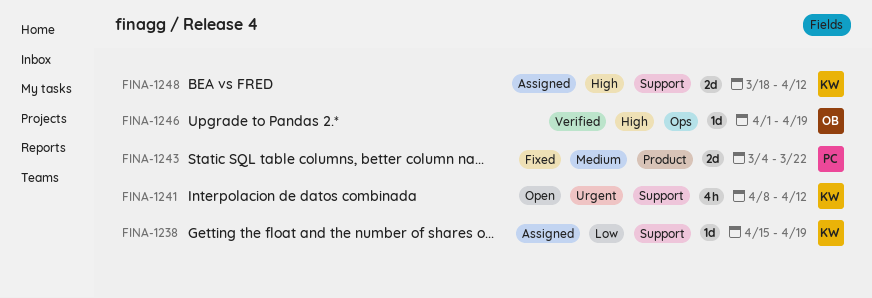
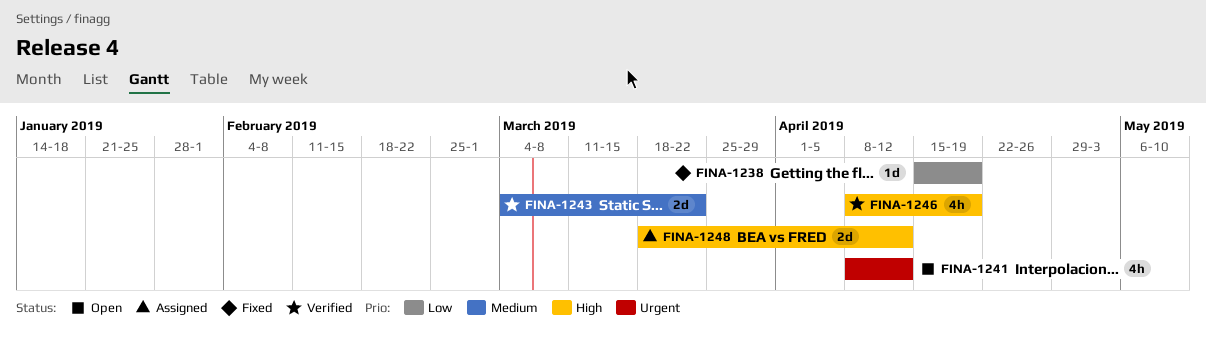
FINA-1238, status: Assigned -> Fixed
FINA-1243, status: Fixed -> Verified
FINA-1246, estimate: 1d -> 4h
FINA-1246, start: Apr 1 -> Apr 8

